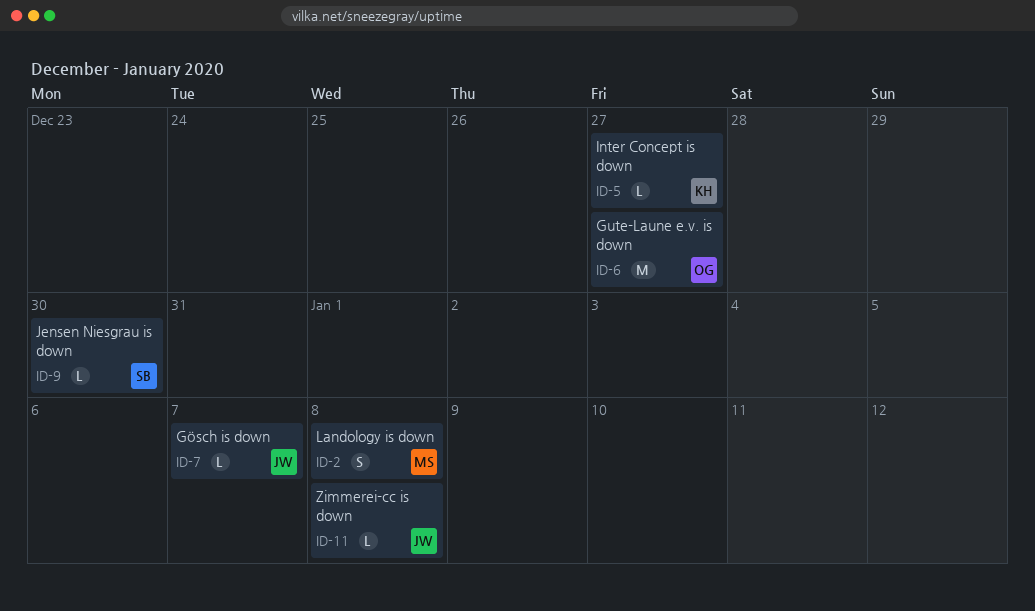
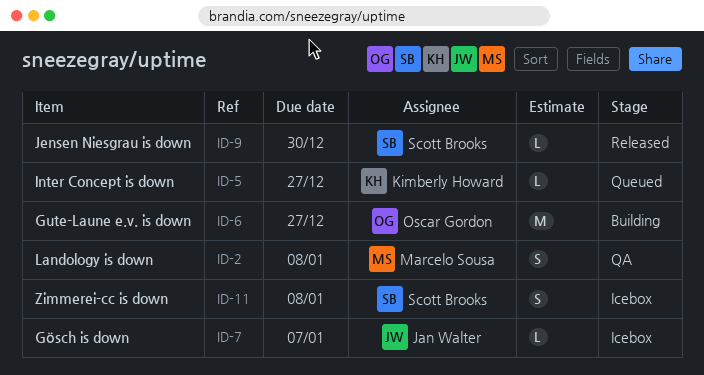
ID-11, owner: Jan Walter -> Scott Brooks
ID-11, estimate: L -> S

